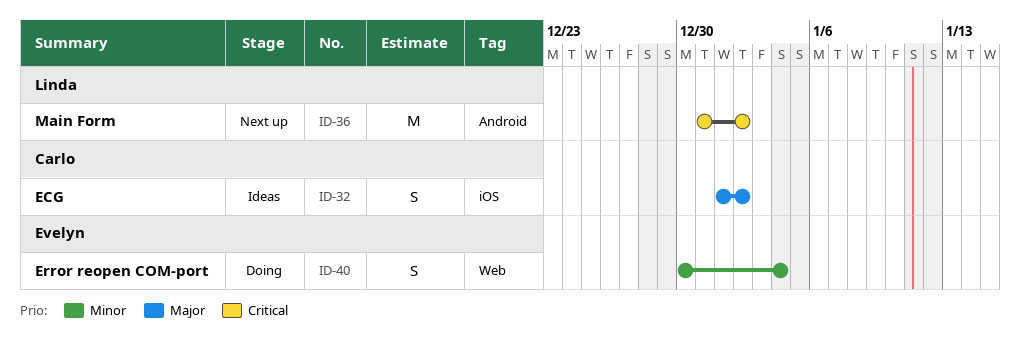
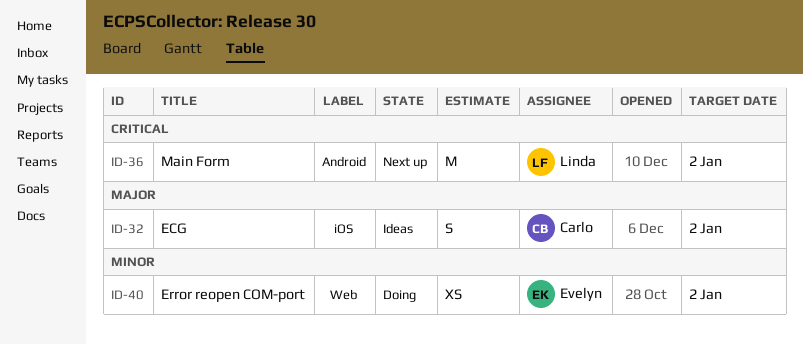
ID-40, estimate: S -> XS
ID-40, due: Jan 4 -> Jan 2

